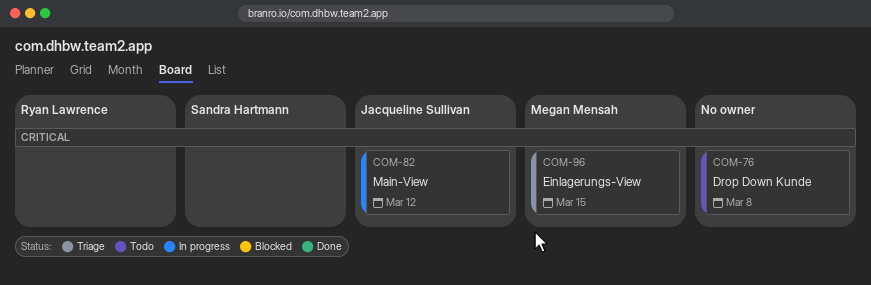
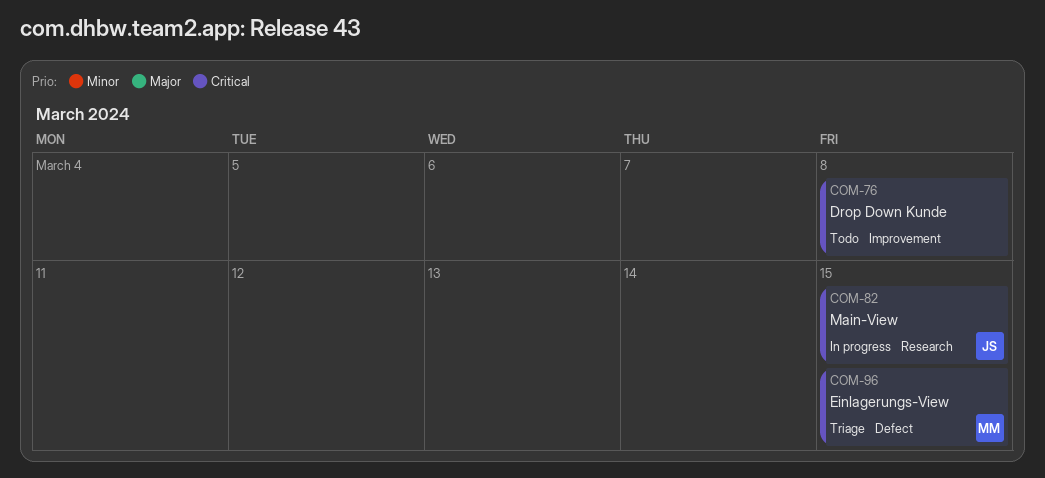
COM-82, due: Mar 12 -> Mar 15

